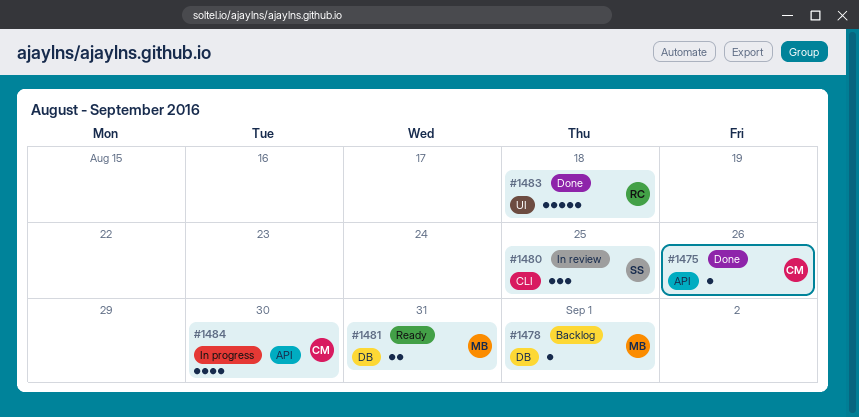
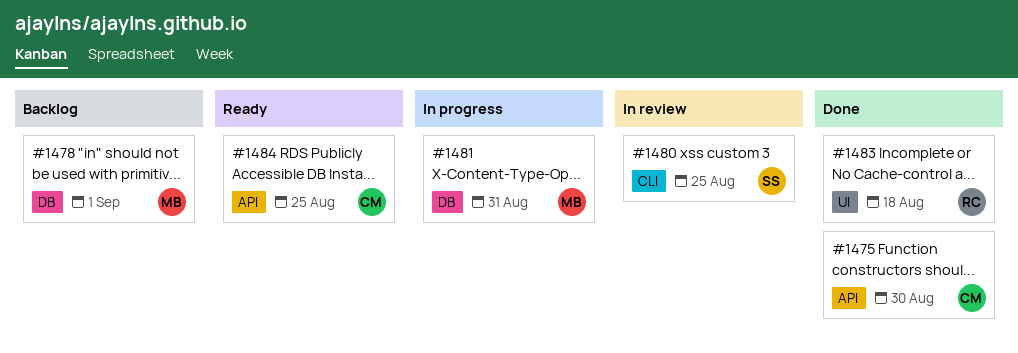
#1475, due: Aug 26 -> Aug 30
#1481, status: Ready -> In progress
#1484, status: In progress -> Ready
#1484, due: Aug 30 -> Aug 25

